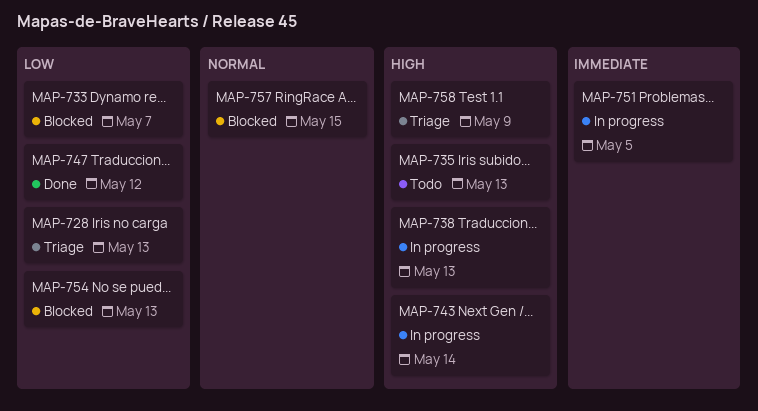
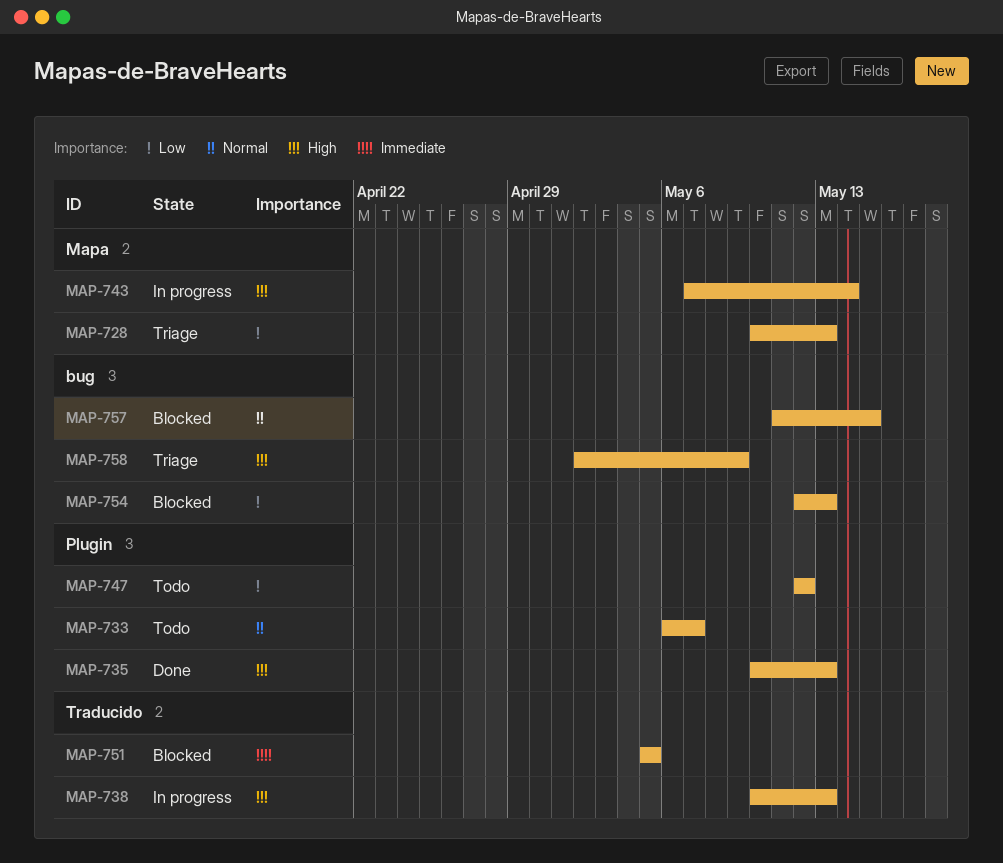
MAP-733, status: Blocked -> Todo
MAP-733, priority: Low -> Normal
MAP-735, status: Todo -> Done
MAP-747, status: Done -> Todo
MAP-751, status: In progress -> Blocked

